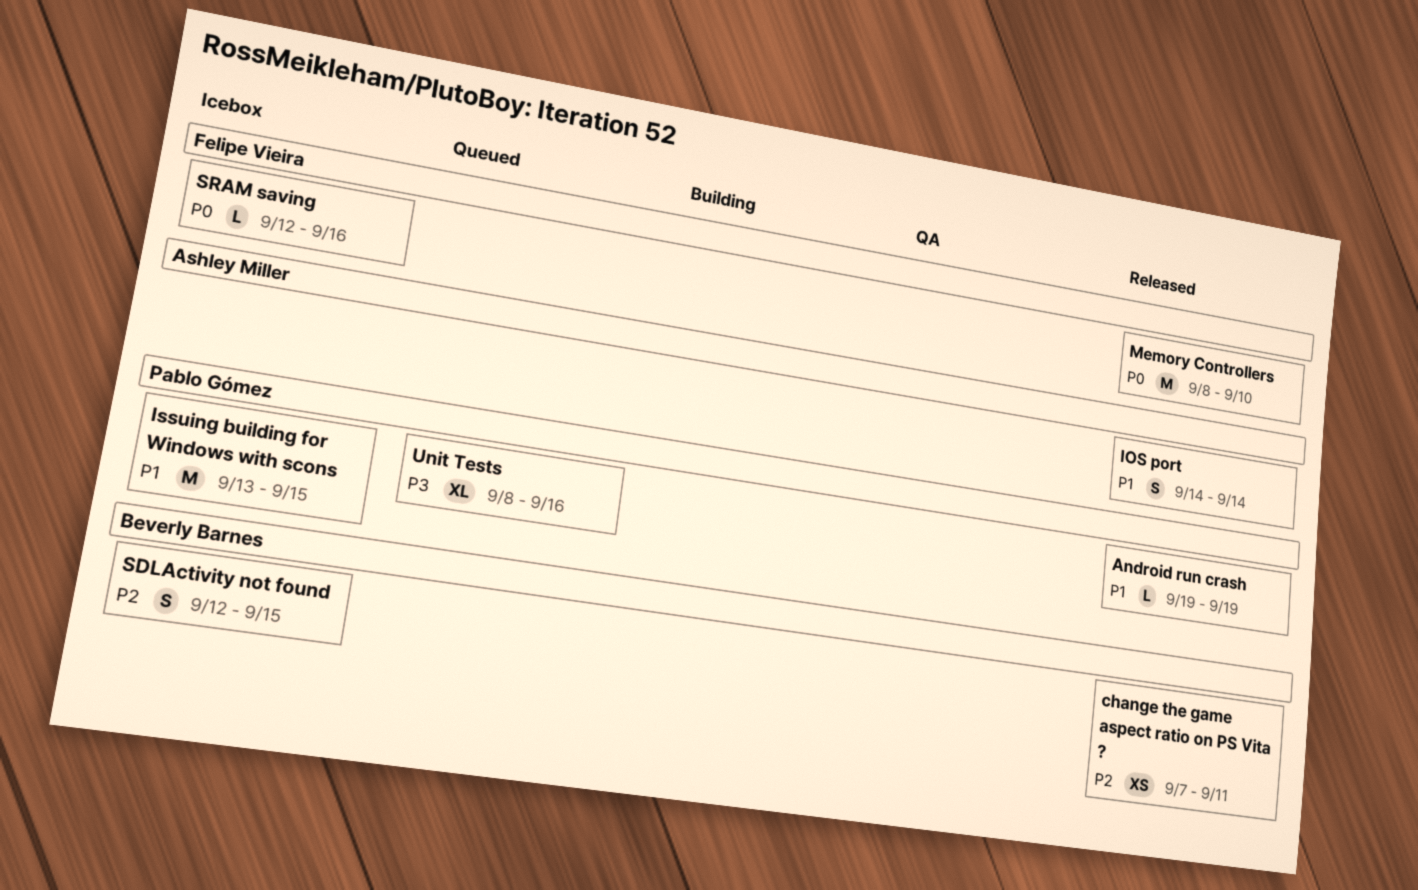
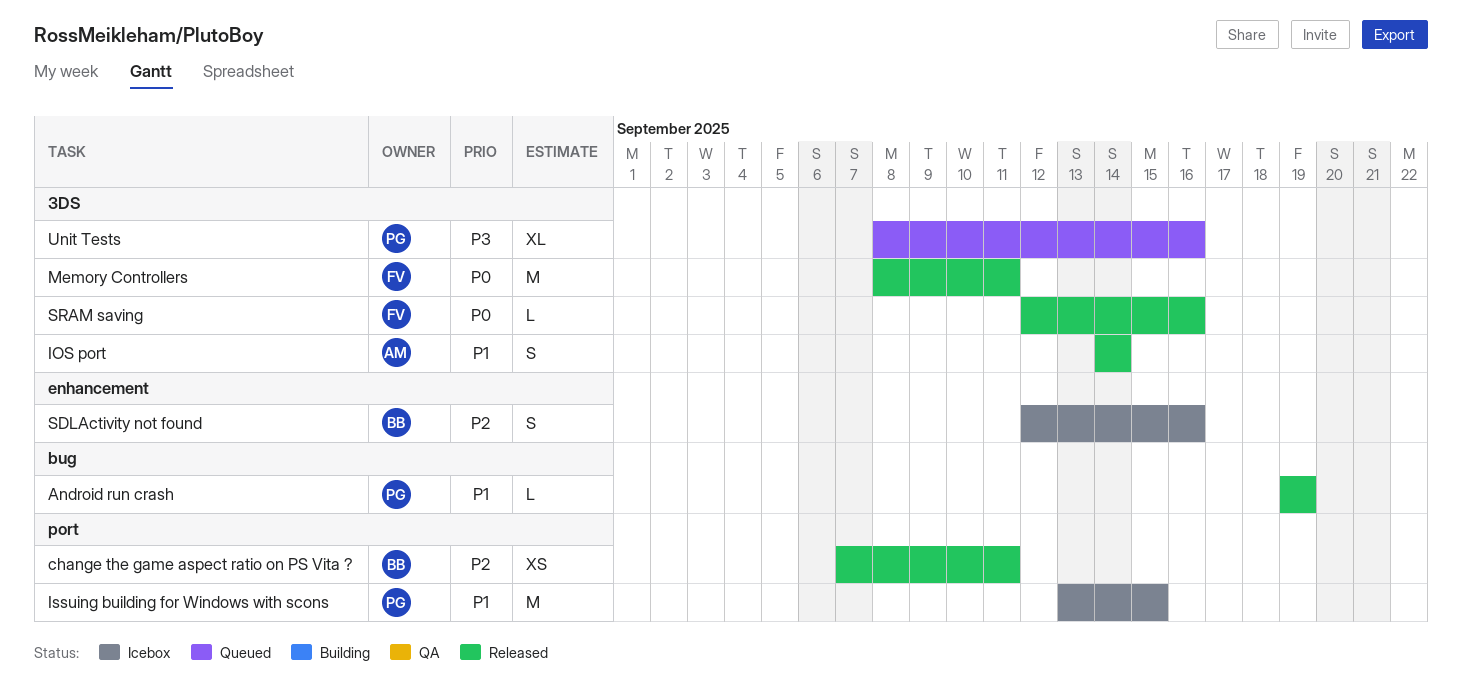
Memory Controllers, due: Sep 10 -> Sep 11
SDLActivity not found, due: Sep 15 -> Sep 16
SRAM saving, status: Icebox -> Released

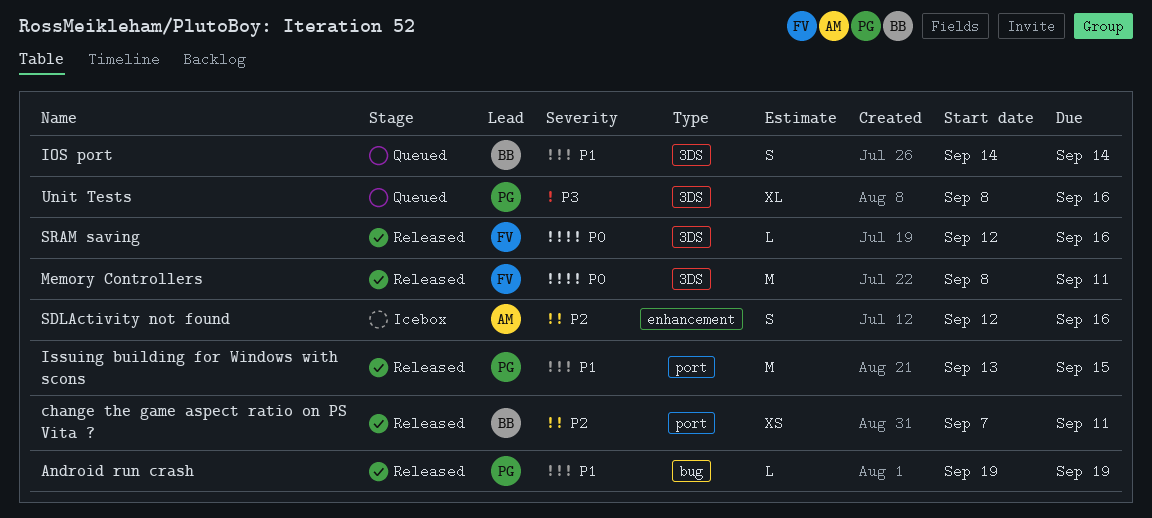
IOS port, status: Released -> Queued
IOS port, owner: AM -> BB
Issuing building for Windows with scons, status: Icebox -> Released
SDLActivity not found, owner: BB -> AM

